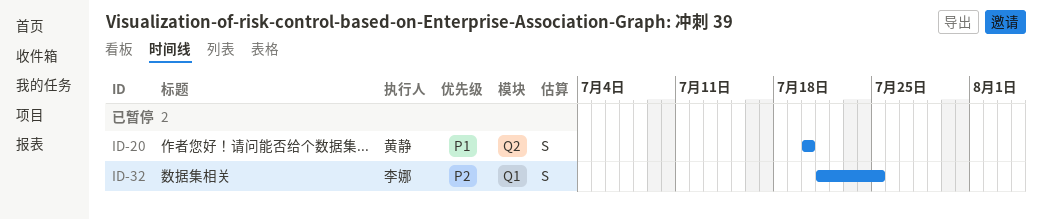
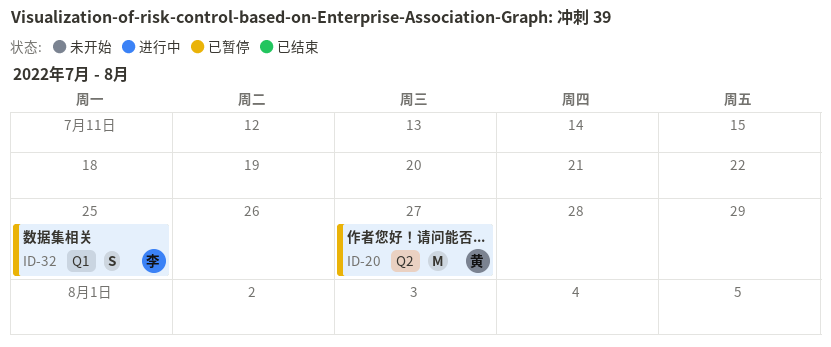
ID-20, estimate: S -> M
ID-20, due: Jul 20 -> Jul 27

